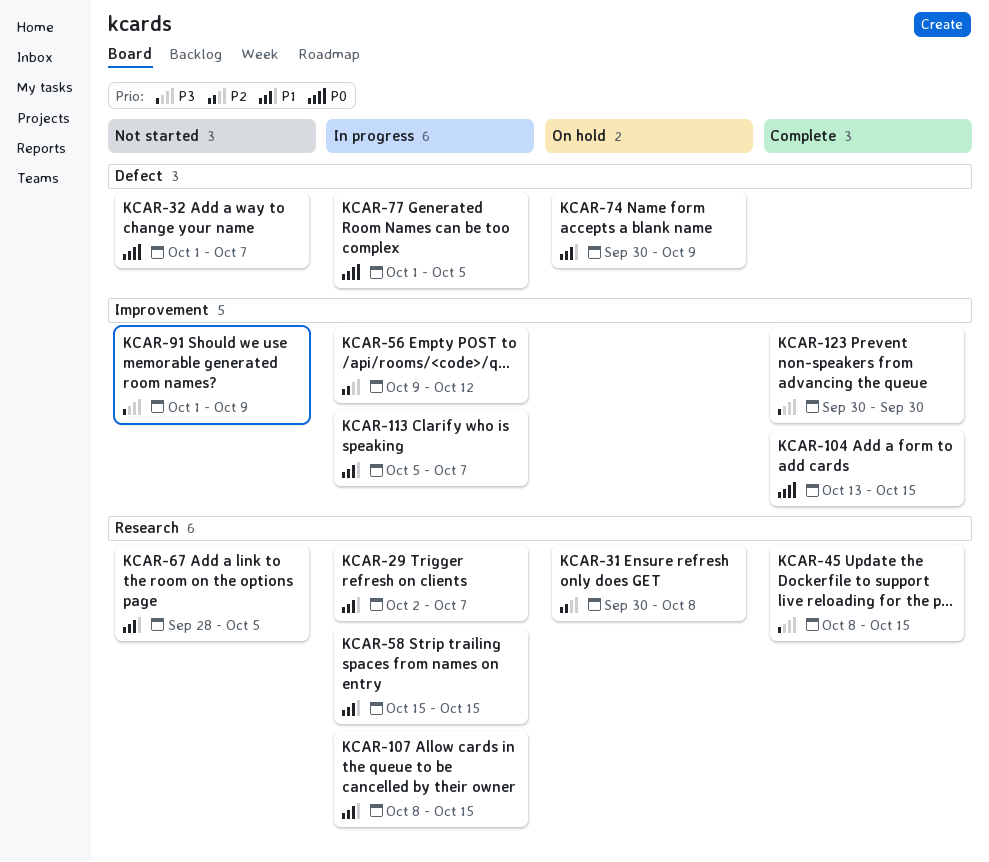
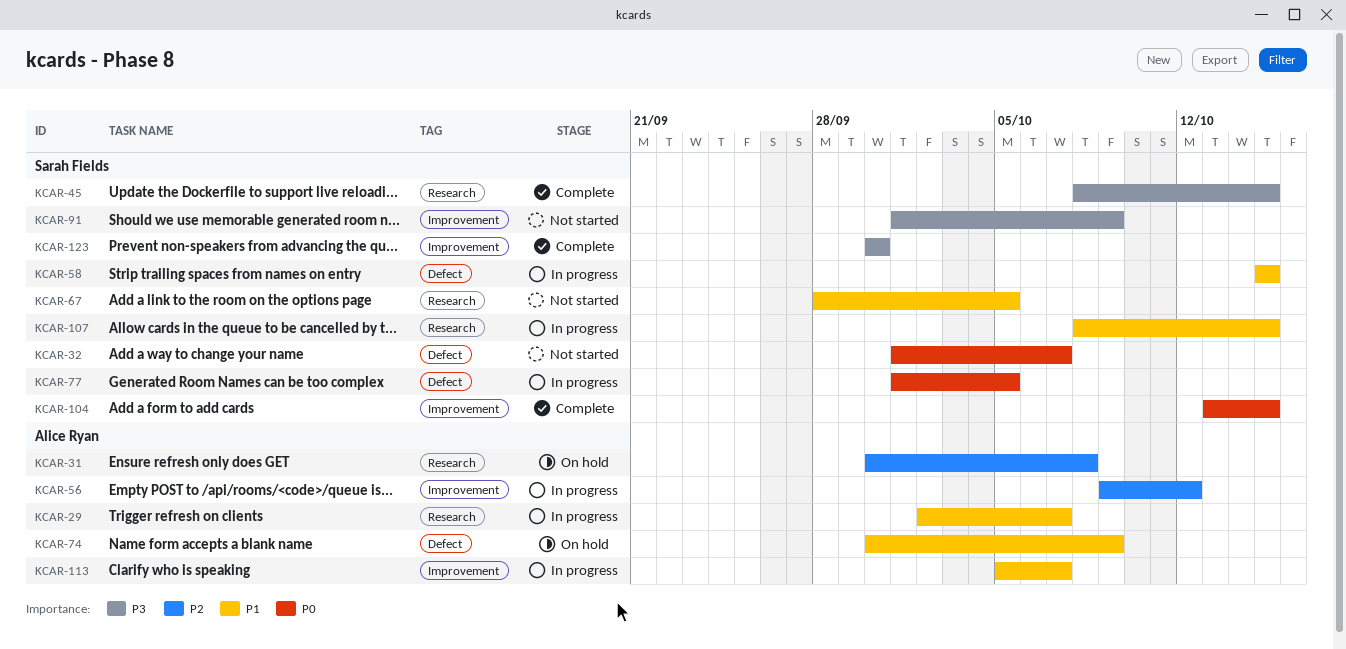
KCAR-58, label: Research -> Defect

